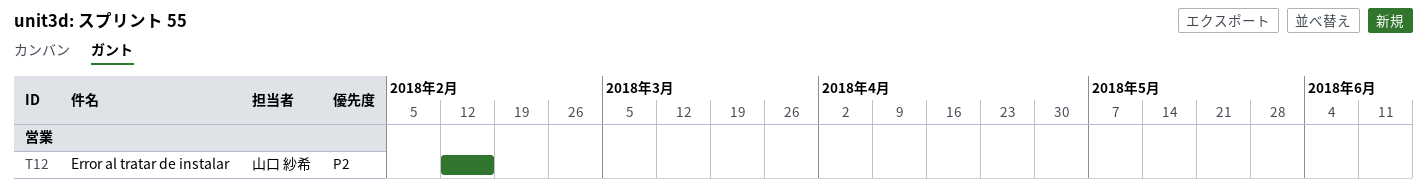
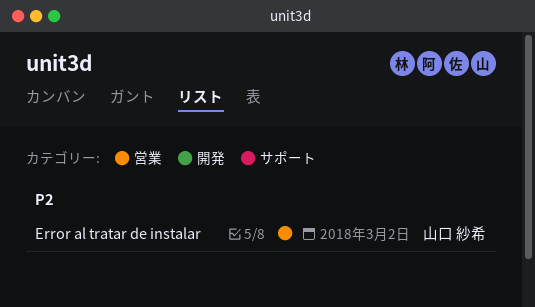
Error al tratar de instalar, due: Feb 16 -> Mar 2

